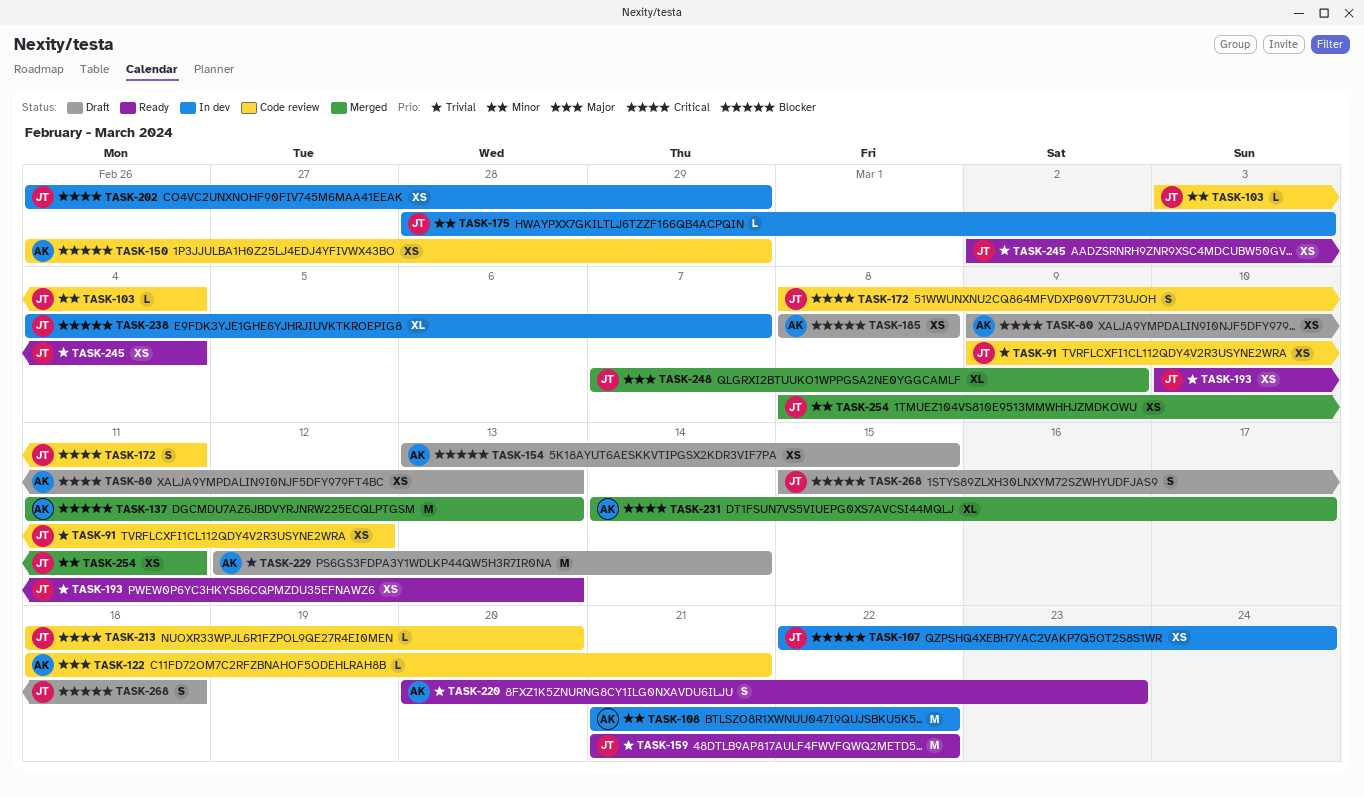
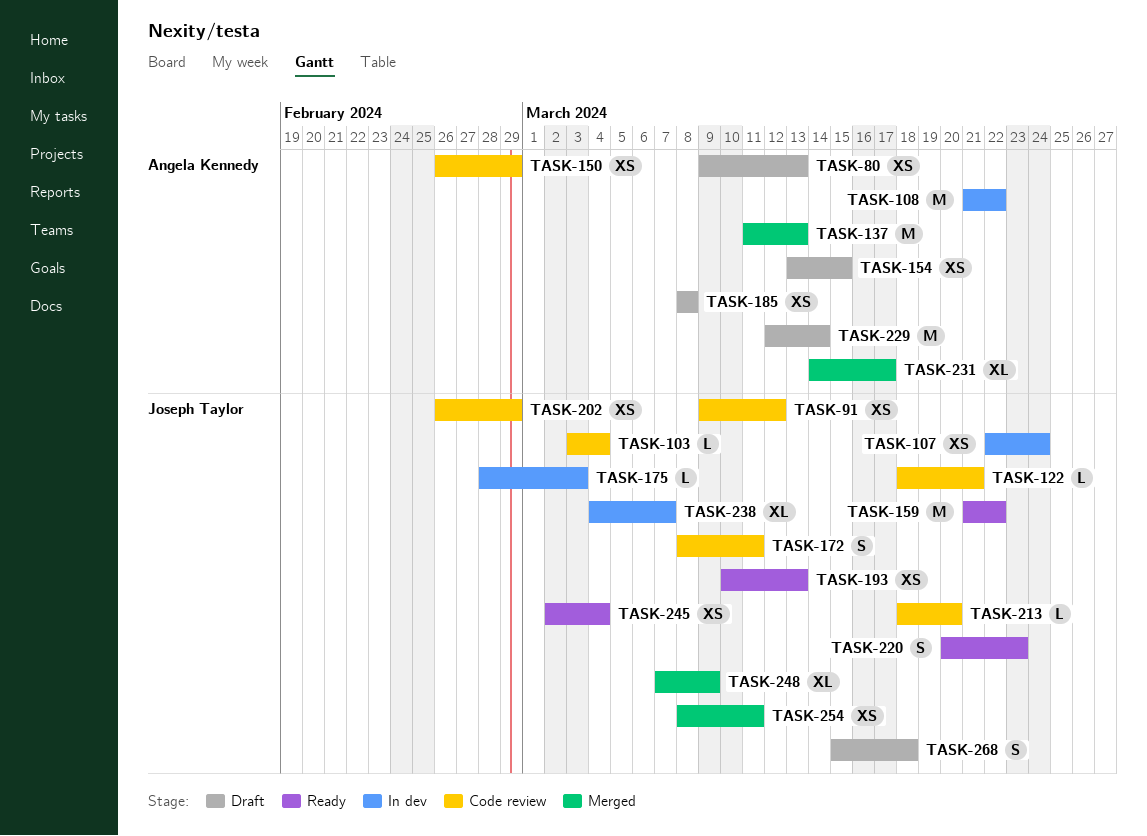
TASK-122, owner: Angela Kennedy -> Joseph Taylor
TASK-202, status: In dev -> Code review
TASK-220, owner: Angela Kennedy -> Joseph Taylor

